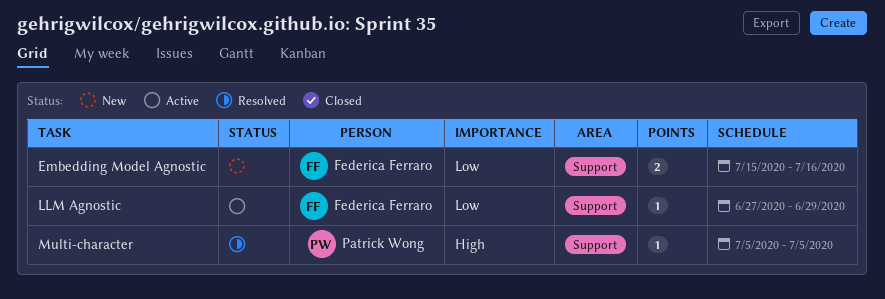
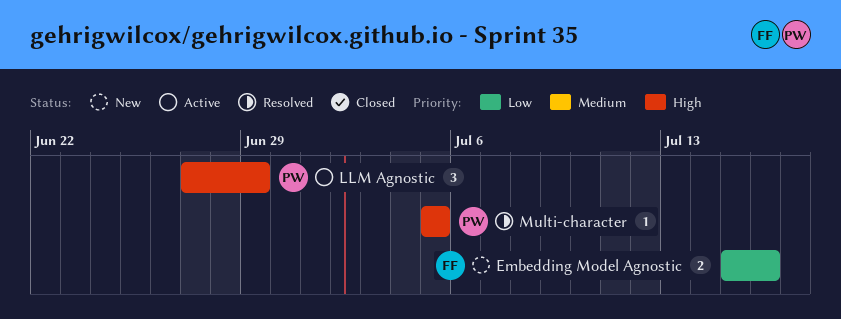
LLM Agnostic, owner: Federica Ferraro -> Patrick Wong
LLM Agnostic, priority: Low -> High
LLM Agnostic, estimate: 1 -> 3

